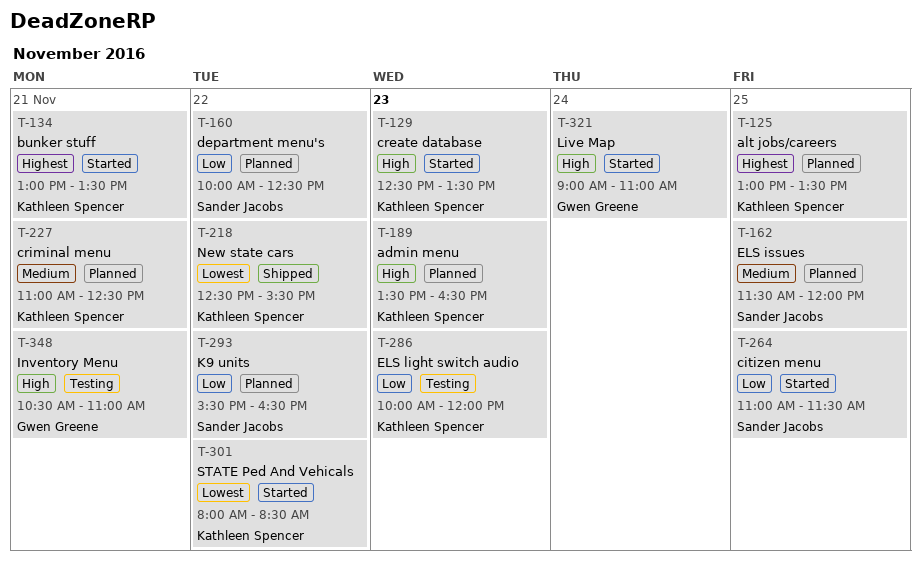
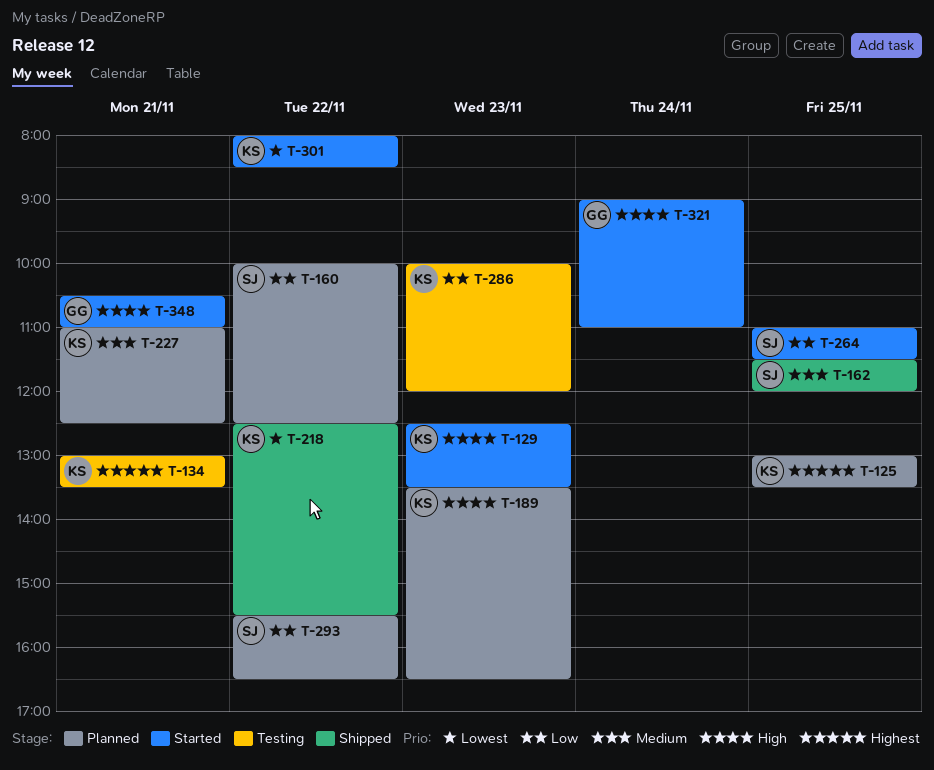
T-134, status: Started -> Testing
T-162, status: Planned -> Shipped
T-348, status: Testing -> Started

